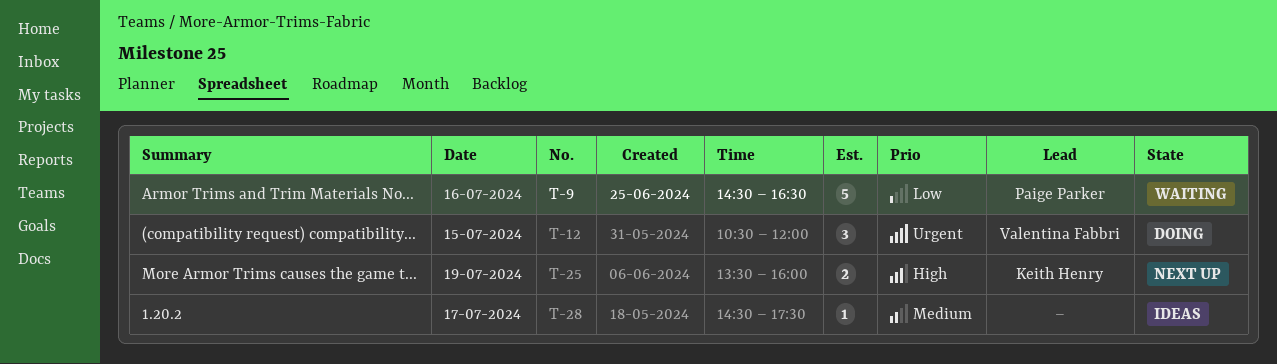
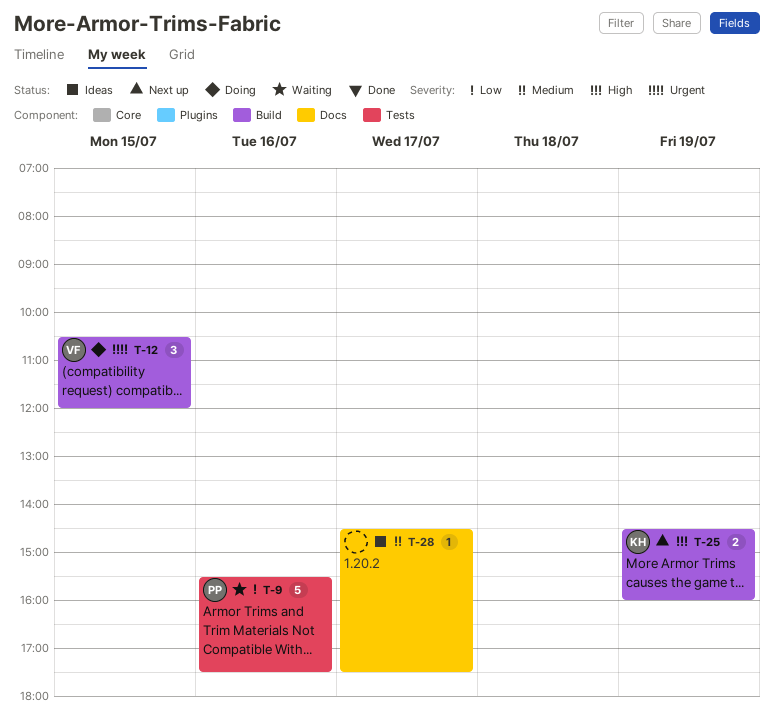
T-9, begins: 14:30 -> 15:30
T-9, ends: 16:30 -> 17:30
T-25, begins: 13:30 -> 14:30

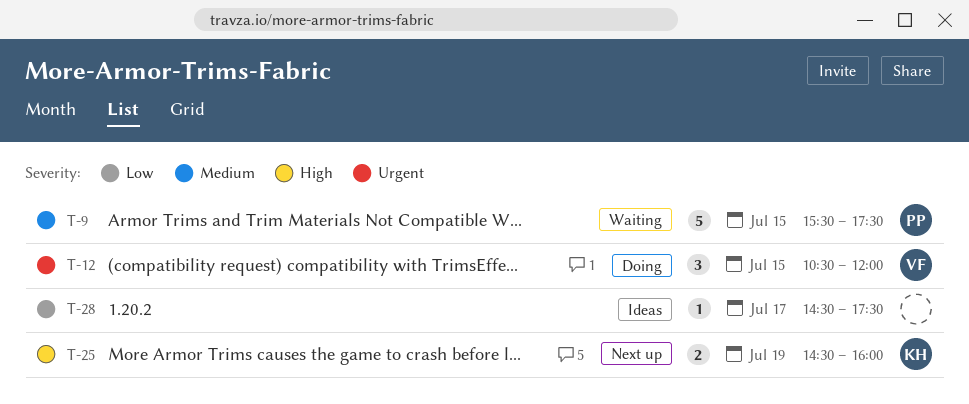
T-9, priority: Low -> Medium
T-9, day: Jul 16 -> Jul 15
T-28, priority: Medium -> Low

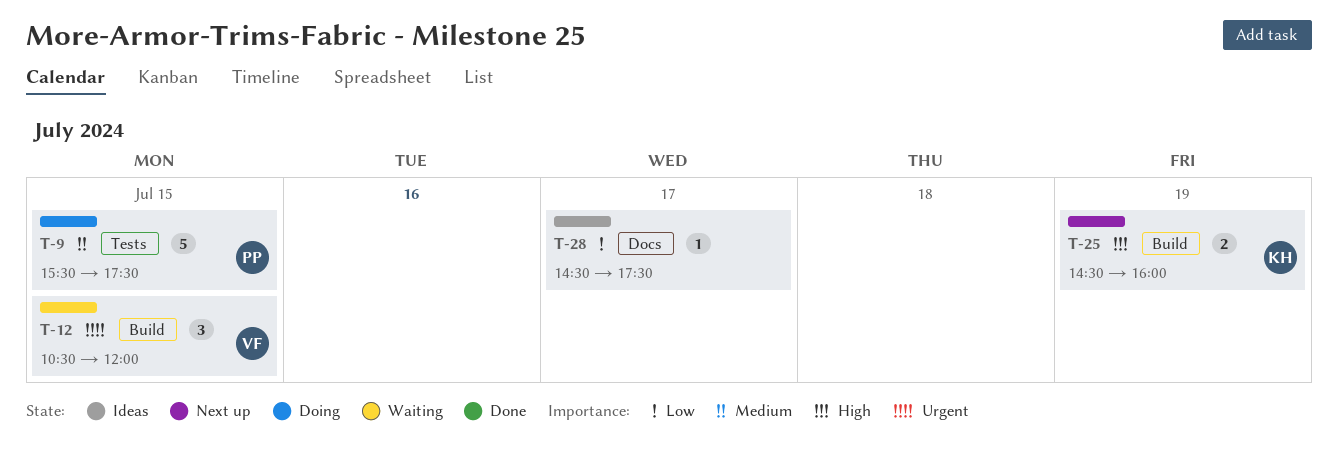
T-9, status: Waiting -> Doing
T-12, status: Doing -> Waiting

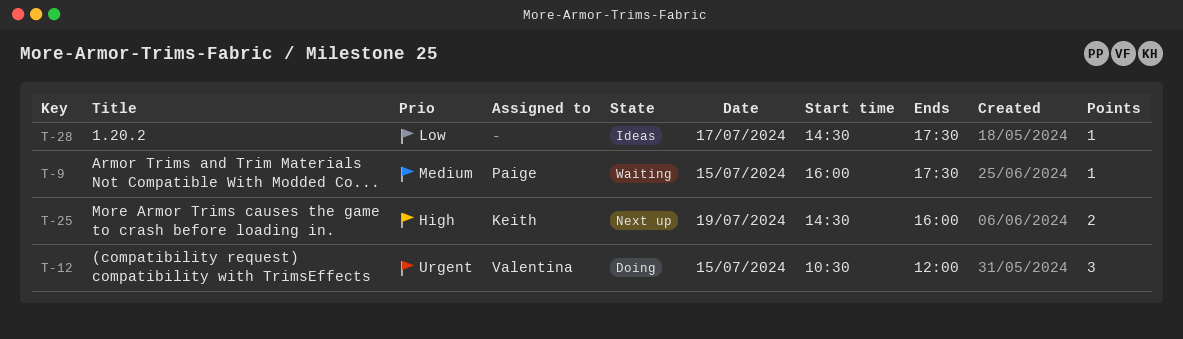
T-9, status: Doing -> Waiting
T-9, estimate: 5 -> 1
T-9, begins: 15:30 -> 16:00
T-12, status: Waiting -> Doing

